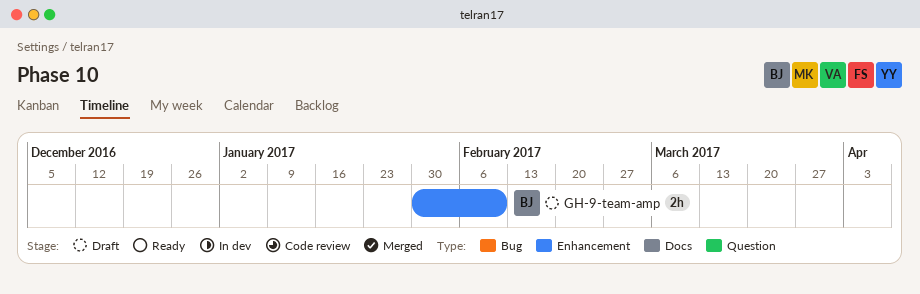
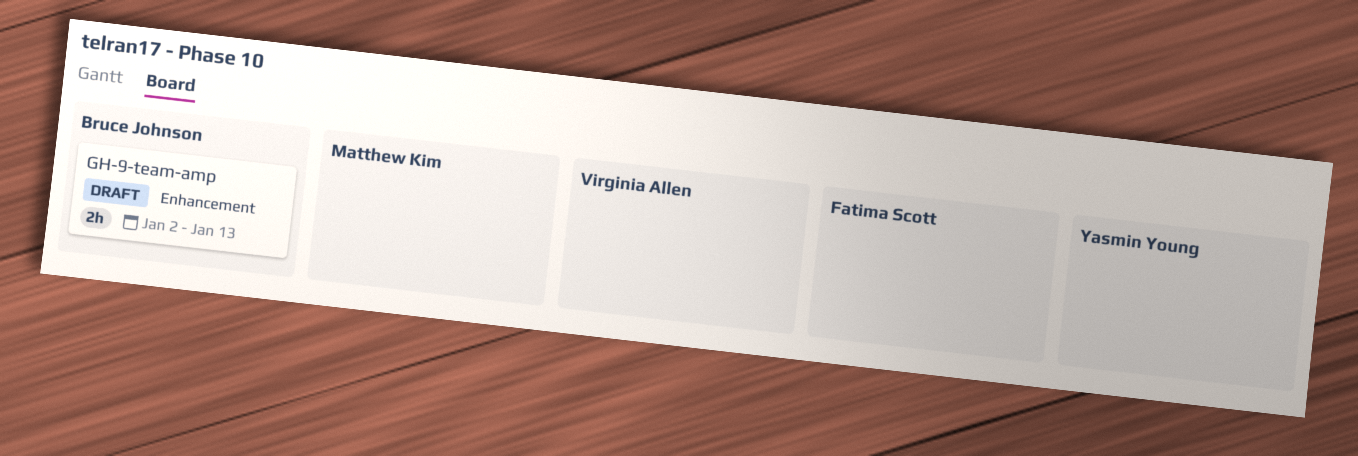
GH-9-team-amp, start: Jan 30 -> Jan 2
GH-9-team-amp, due: Feb 10 -> Jan 13

